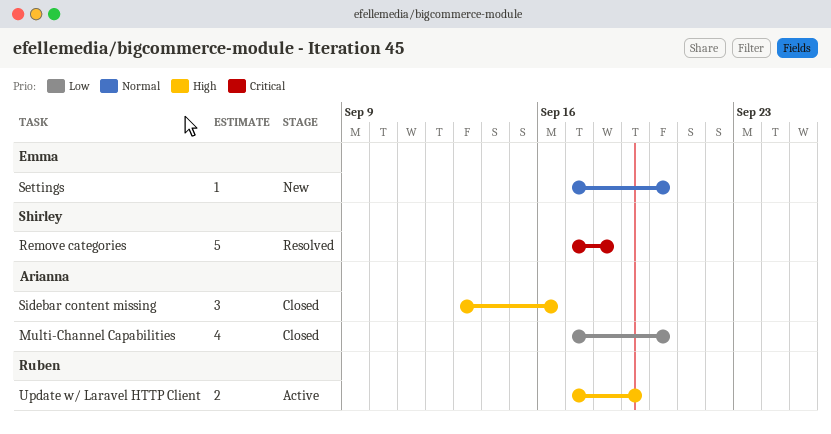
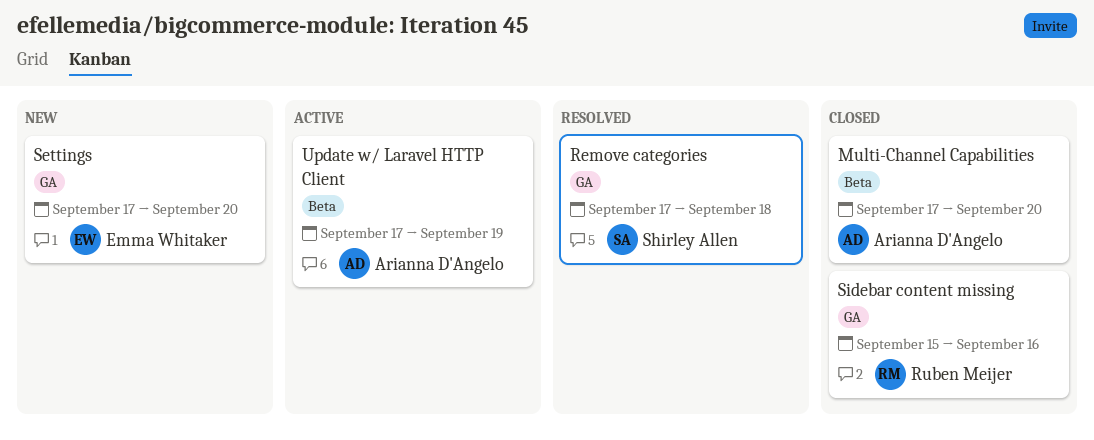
Sidebar content missing, owner: Arianna D'Angelo -> Ruben Meijer
Sidebar content missing, start: Sep 13 -> Sep 15
Update w/ Laravel HTTP Client, owner: Ruben Meijer -> Arianna D'Angelo

